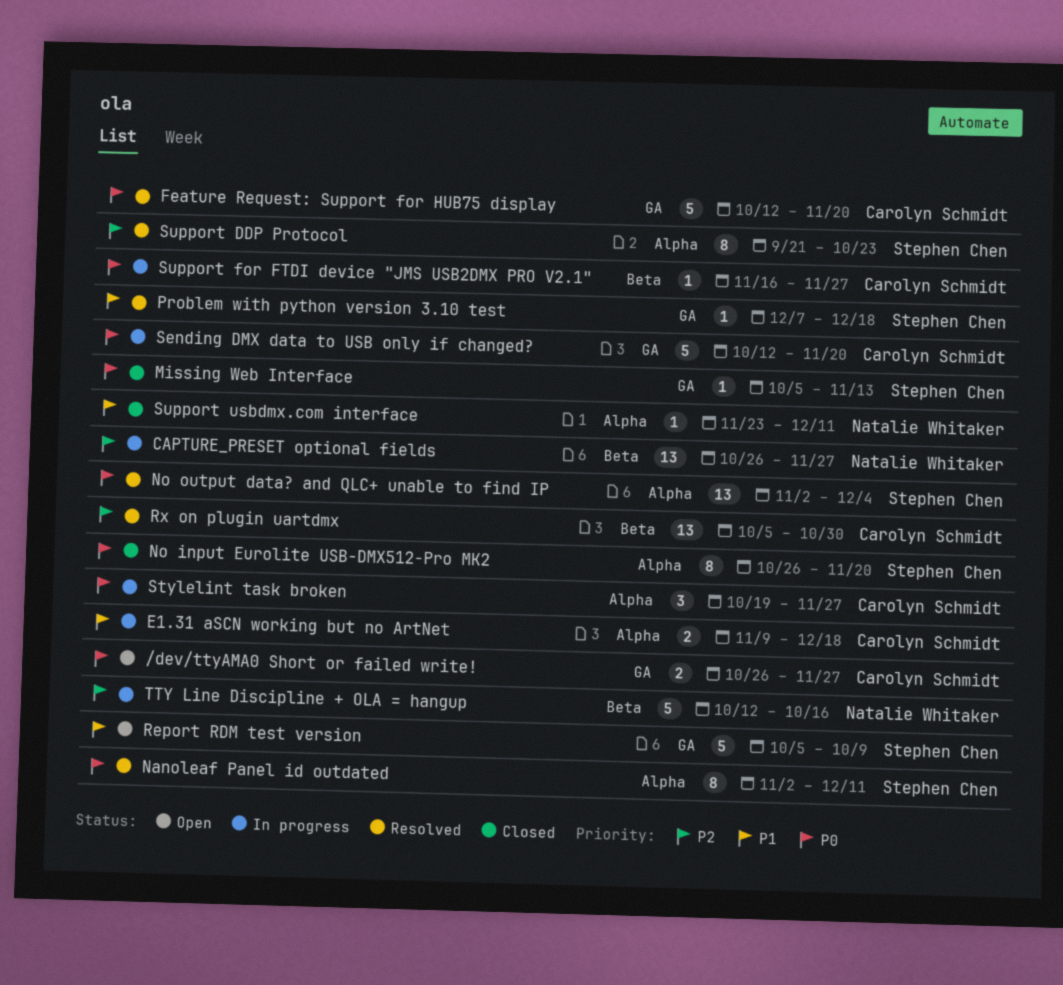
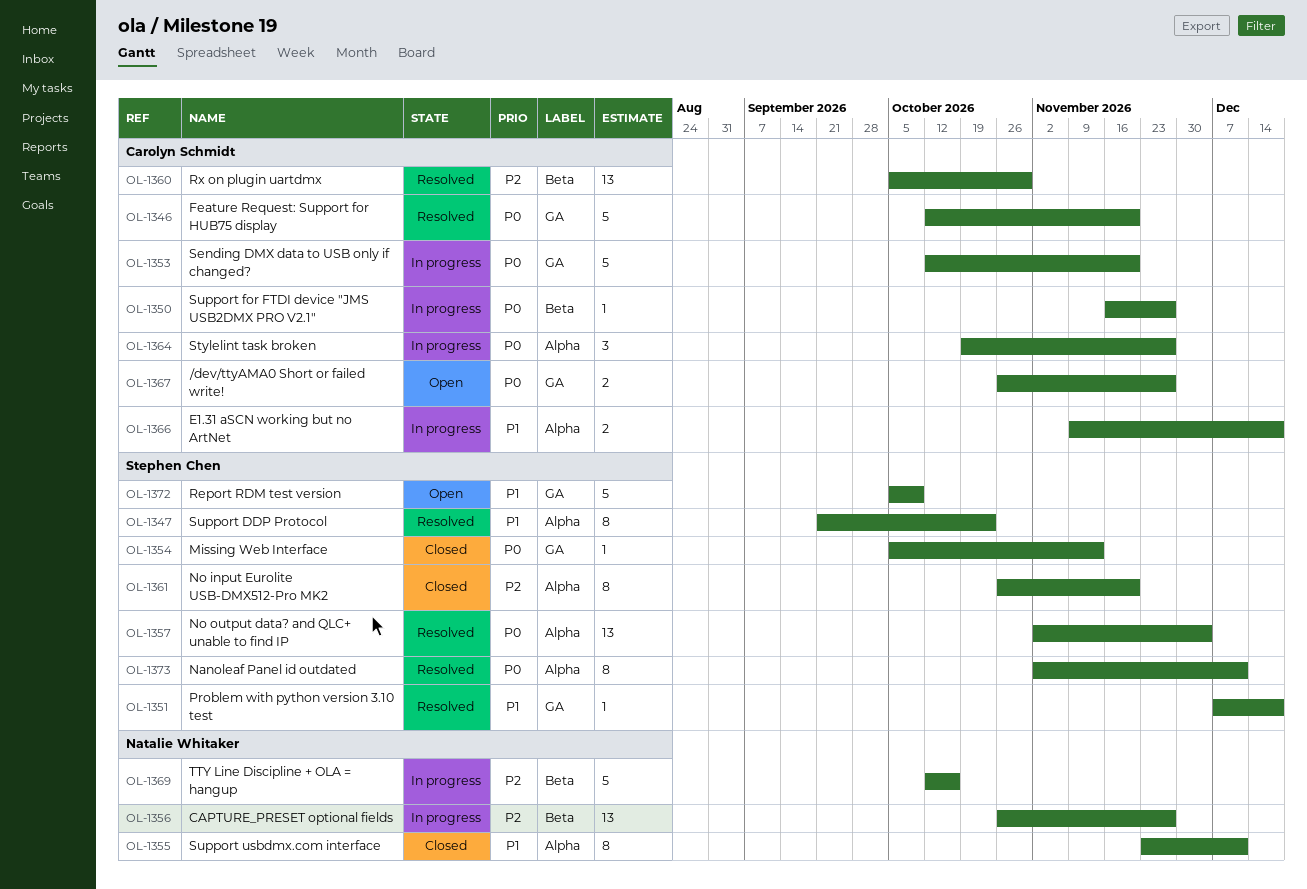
No input Eurolite USB-DMX512-Pro MK2, priority: P0 -> P2
Support DDP Protocol, priority: P2 -> P1
Support usbdmx.com interface, estimate: 1 -> 8

